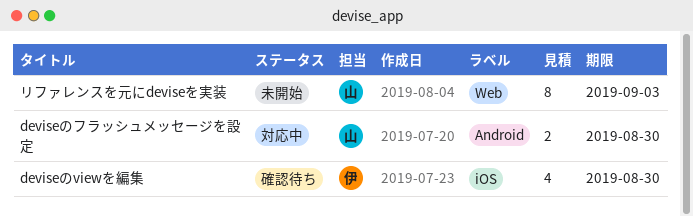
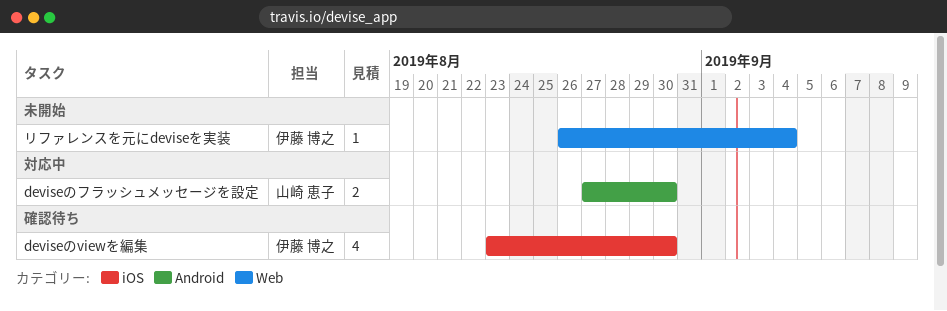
リファレンスを元にdeviseを実装, owner: 山崎 恵子 -> 伊藤 博之
リファレンスを元にdeviseを実装, estimate: 8 -> 1
リファレンスを元にdeviseを実装, due: Sep 3 -> Sep 4

